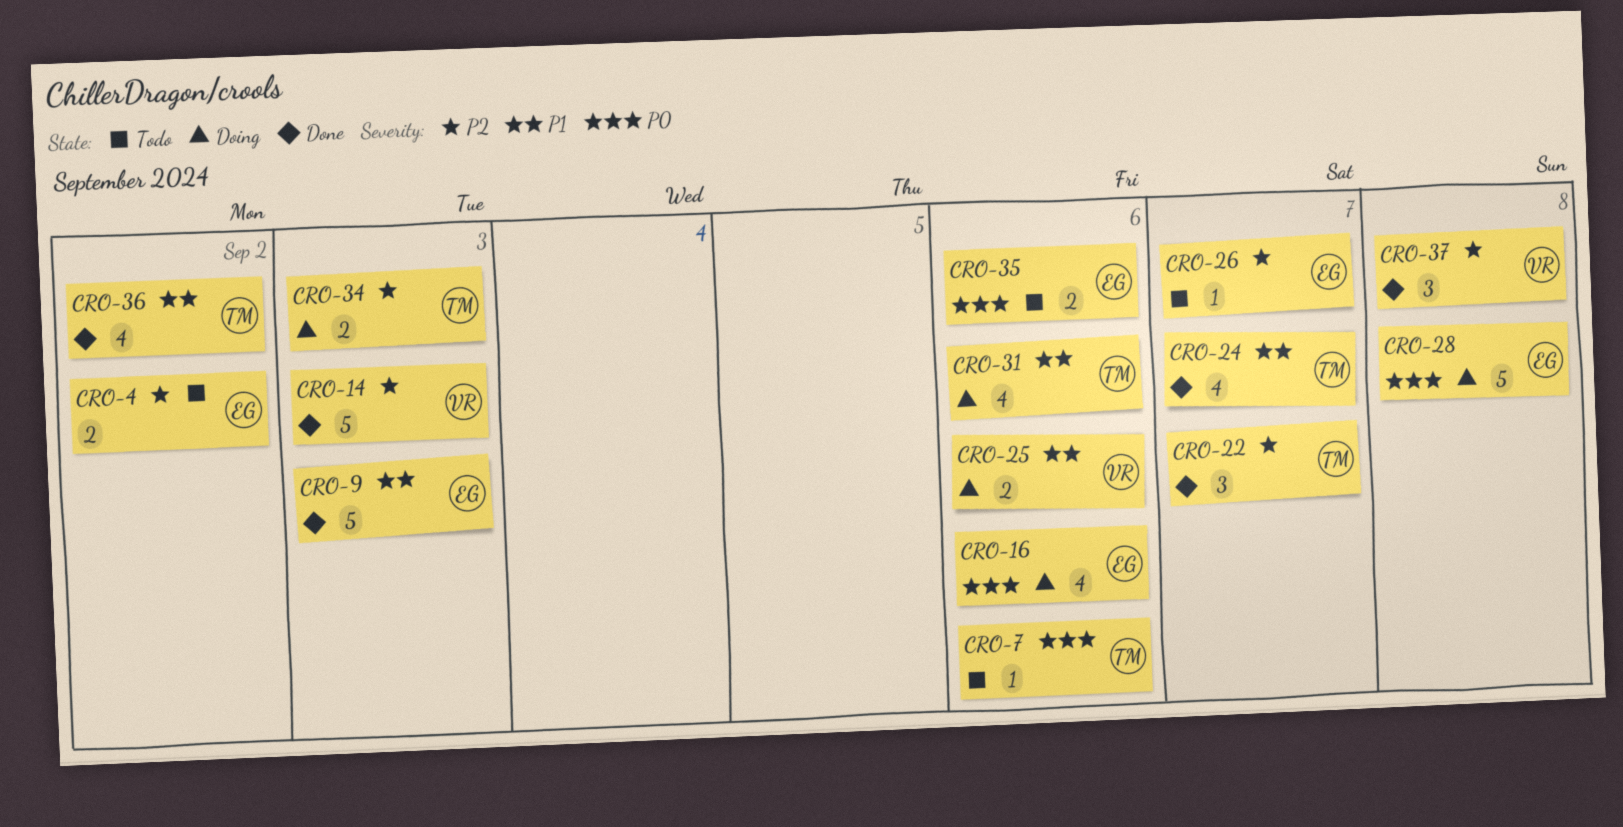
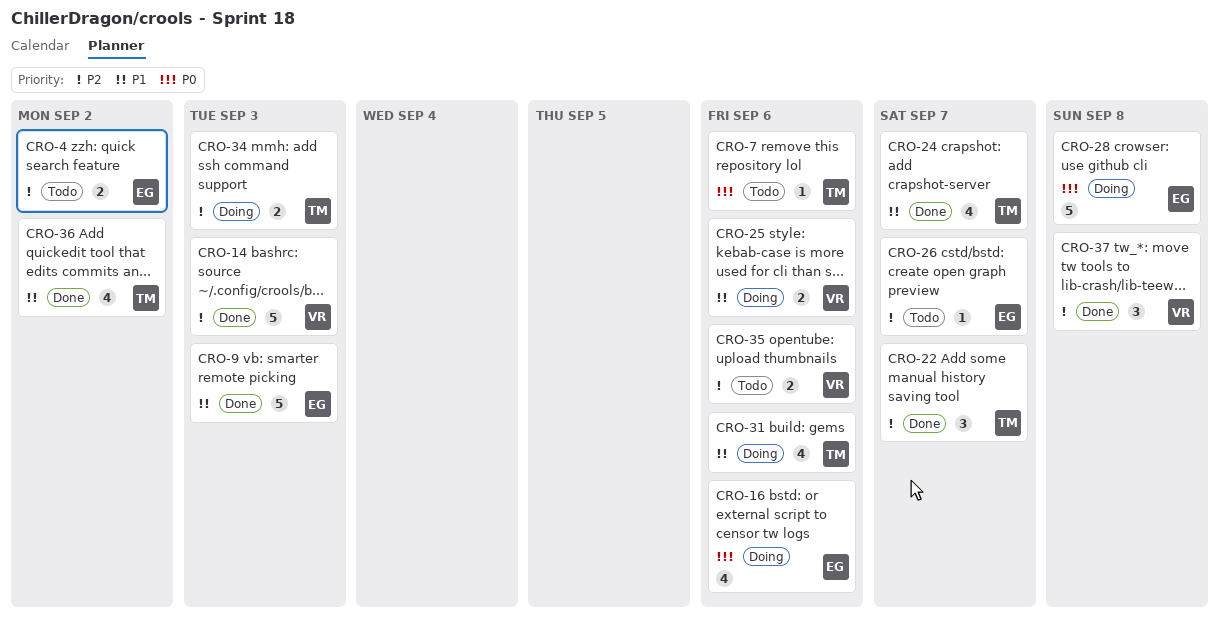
CRO-35, owner: EG -> VR
CRO-35, priority: P0 -> P2

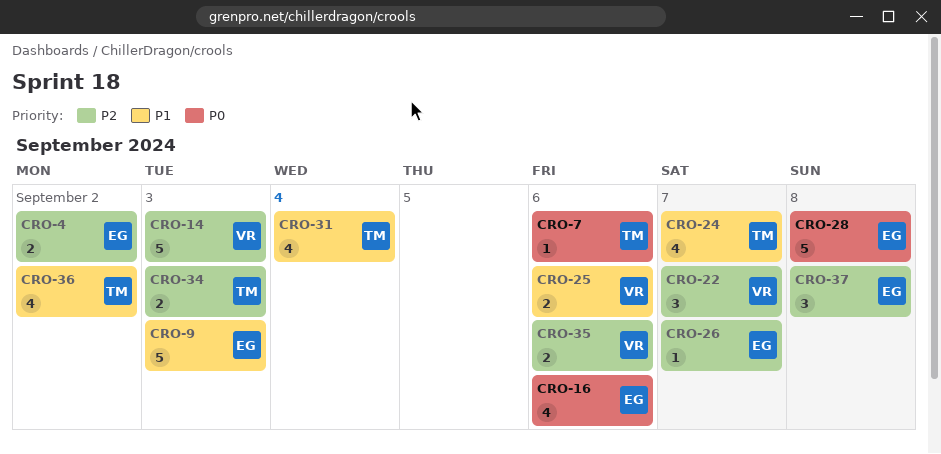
CRO-22, owner: TM -> VR
CRO-31, due: Sep 6 -> Sep 4
CRO-37, owner: VR -> EG

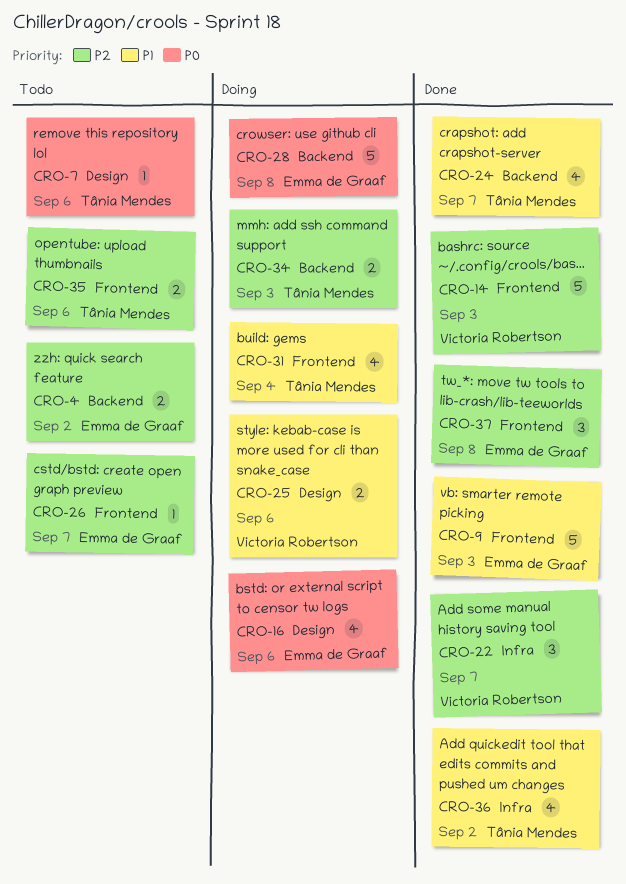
CRO-35, owner: Victoria Robertson -> Tânia Mendes

